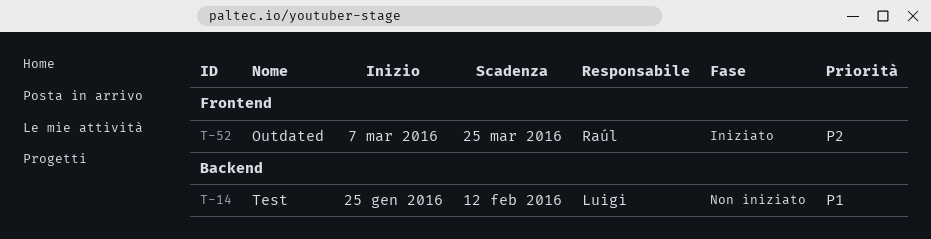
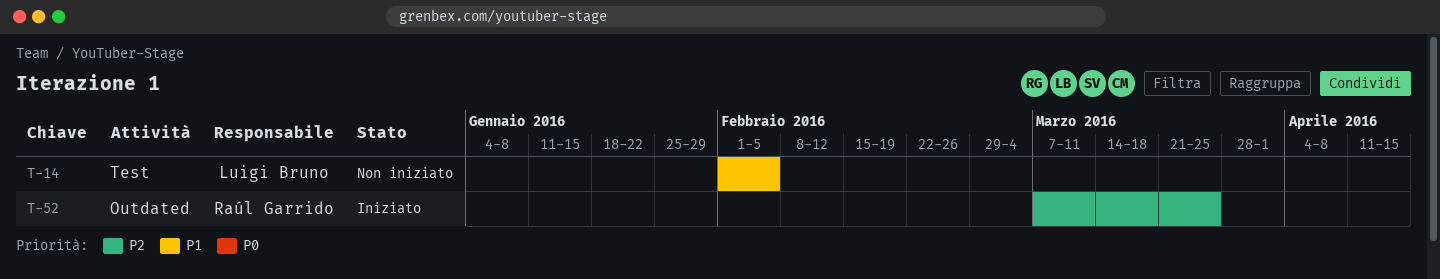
T-14, start: Jan 25 -> Feb 1
T-14, due: Feb 12 -> Feb 5

